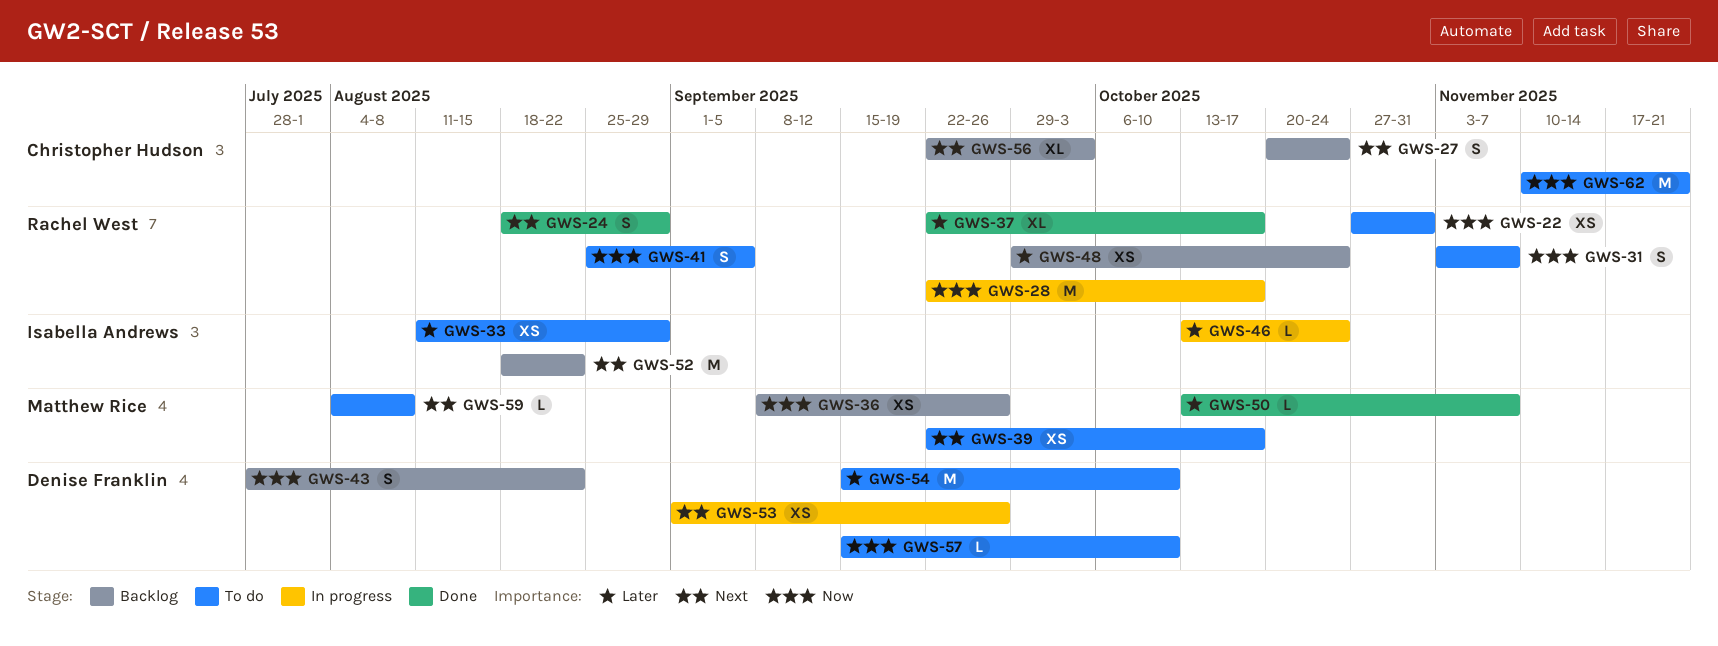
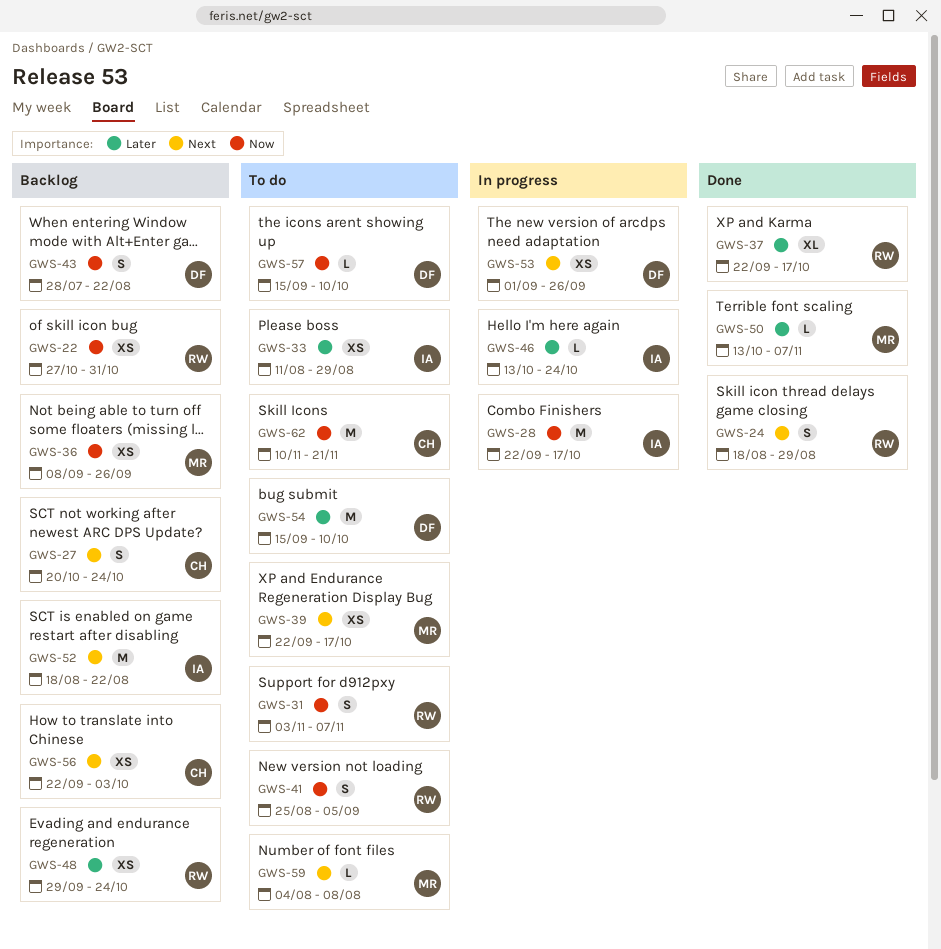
GWS-22, status: To do -> Backlog
GWS-28, owner: Rachel West -> Isabella Andrews
GWS-56, estimate: XL -> XS

